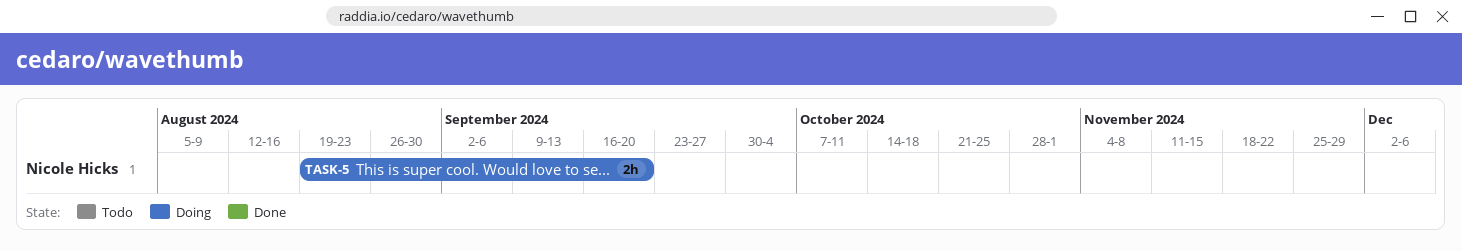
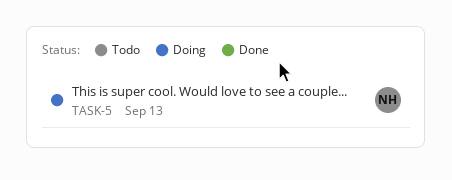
TASK-5, due: Sep 20 -> Sep 13

